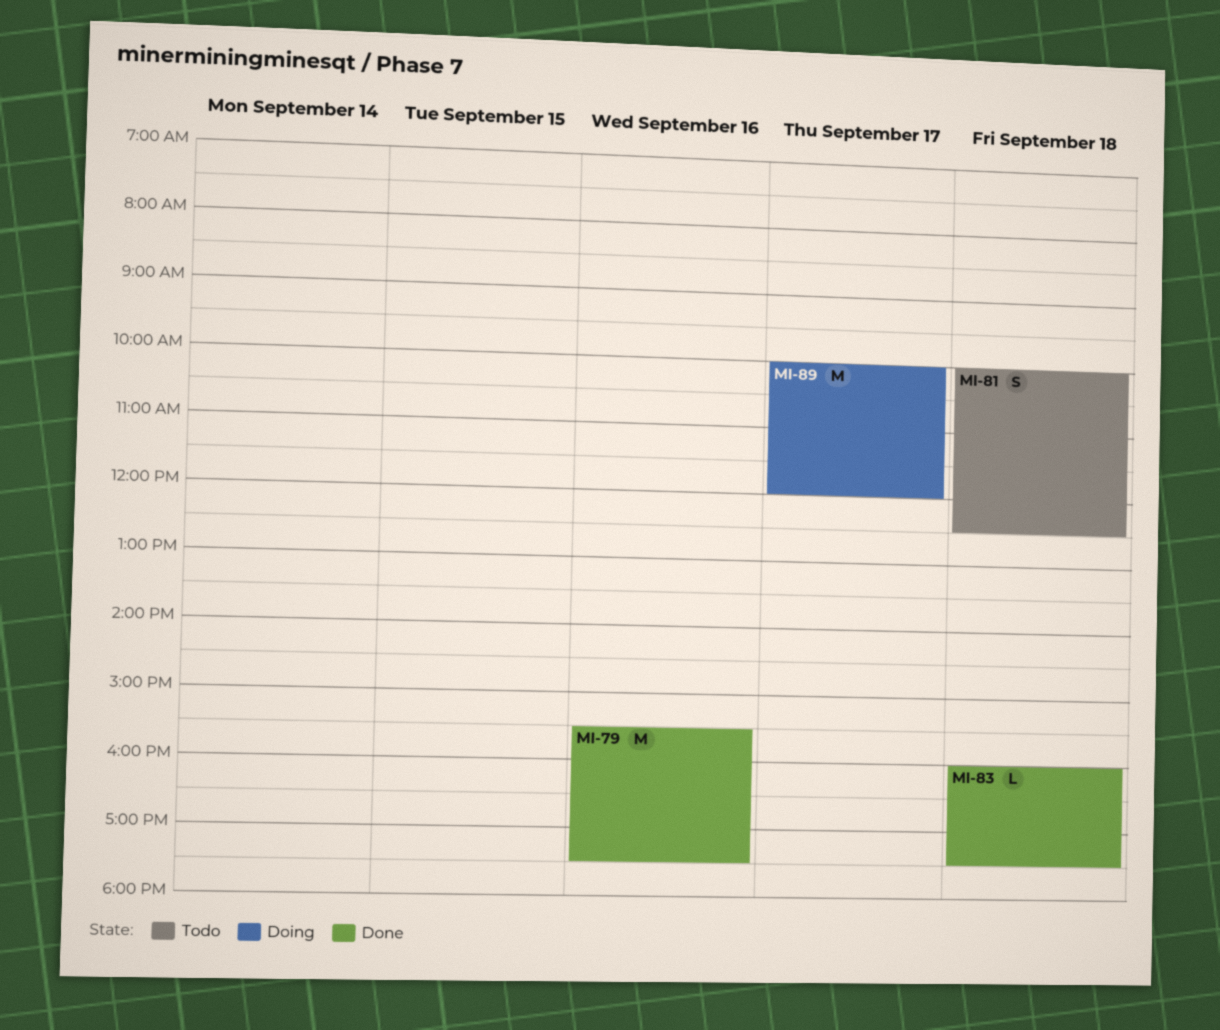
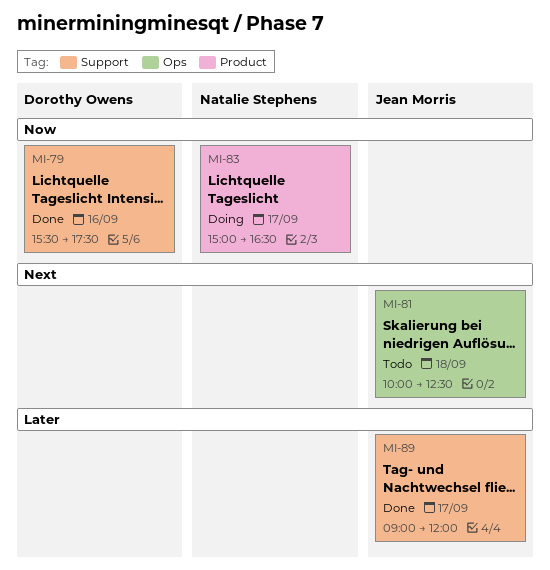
MI-83, status: Done -> Doing
MI-83, day: Sep 18 -> Sep 17
MI-83, begins: 16:00 -> 15:00
MI-83, ends: 17:30 -> 16:30
MI-89, status: Doing -> Done
MI-89, begins: 10:00 -> 09:00

